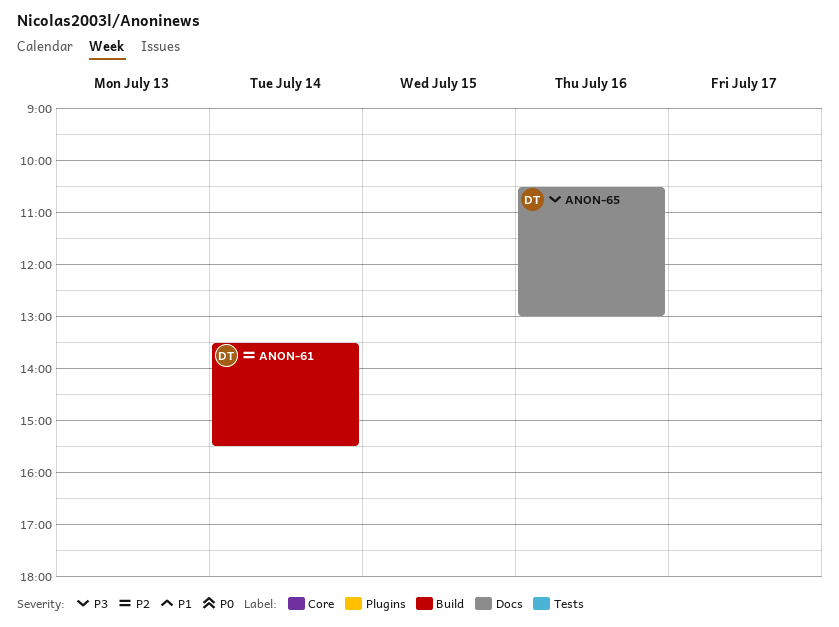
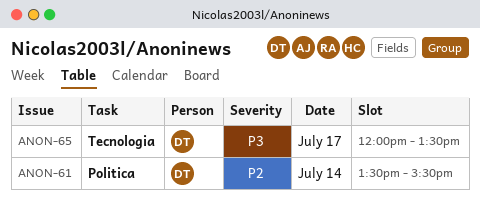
ANON-65, day: Jul 16 -> Jul 17
ANON-65, begins: 10:30 -> 12:00
ANON-65, ends: 13:00 -> 13:30

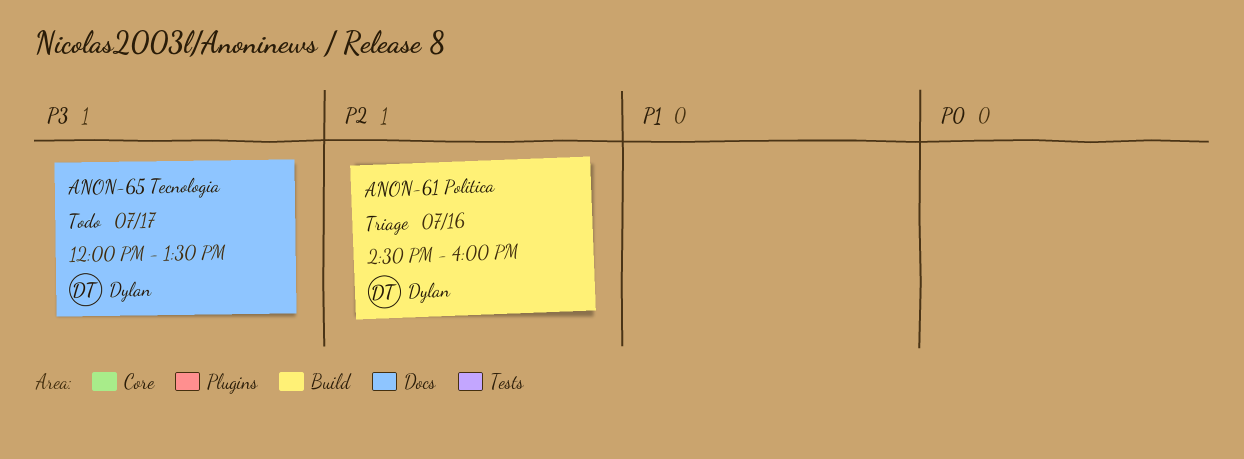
ANON-61, day: Jul 14 -> Jul 16
ANON-61, begins: 13:30 -> 14:30
ANON-61, ends: 15:30 -> 16:00

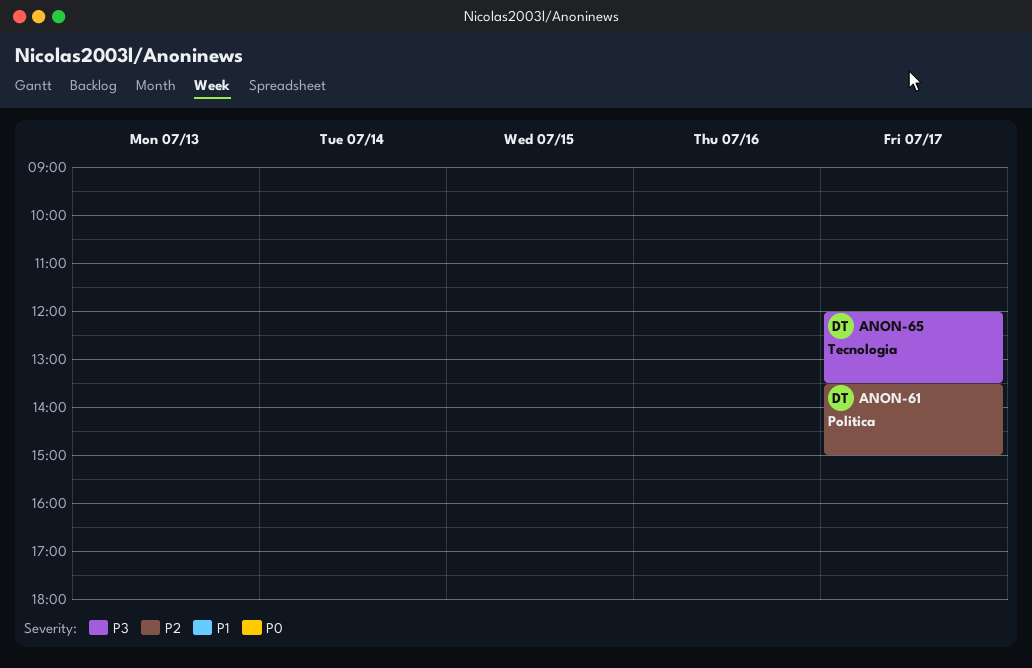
ANON-61, day: Jul 16 -> Jul 17
ANON-61, begins: 14:30 -> 13:30
ANON-61, ends: 16:00 -> 15:00

